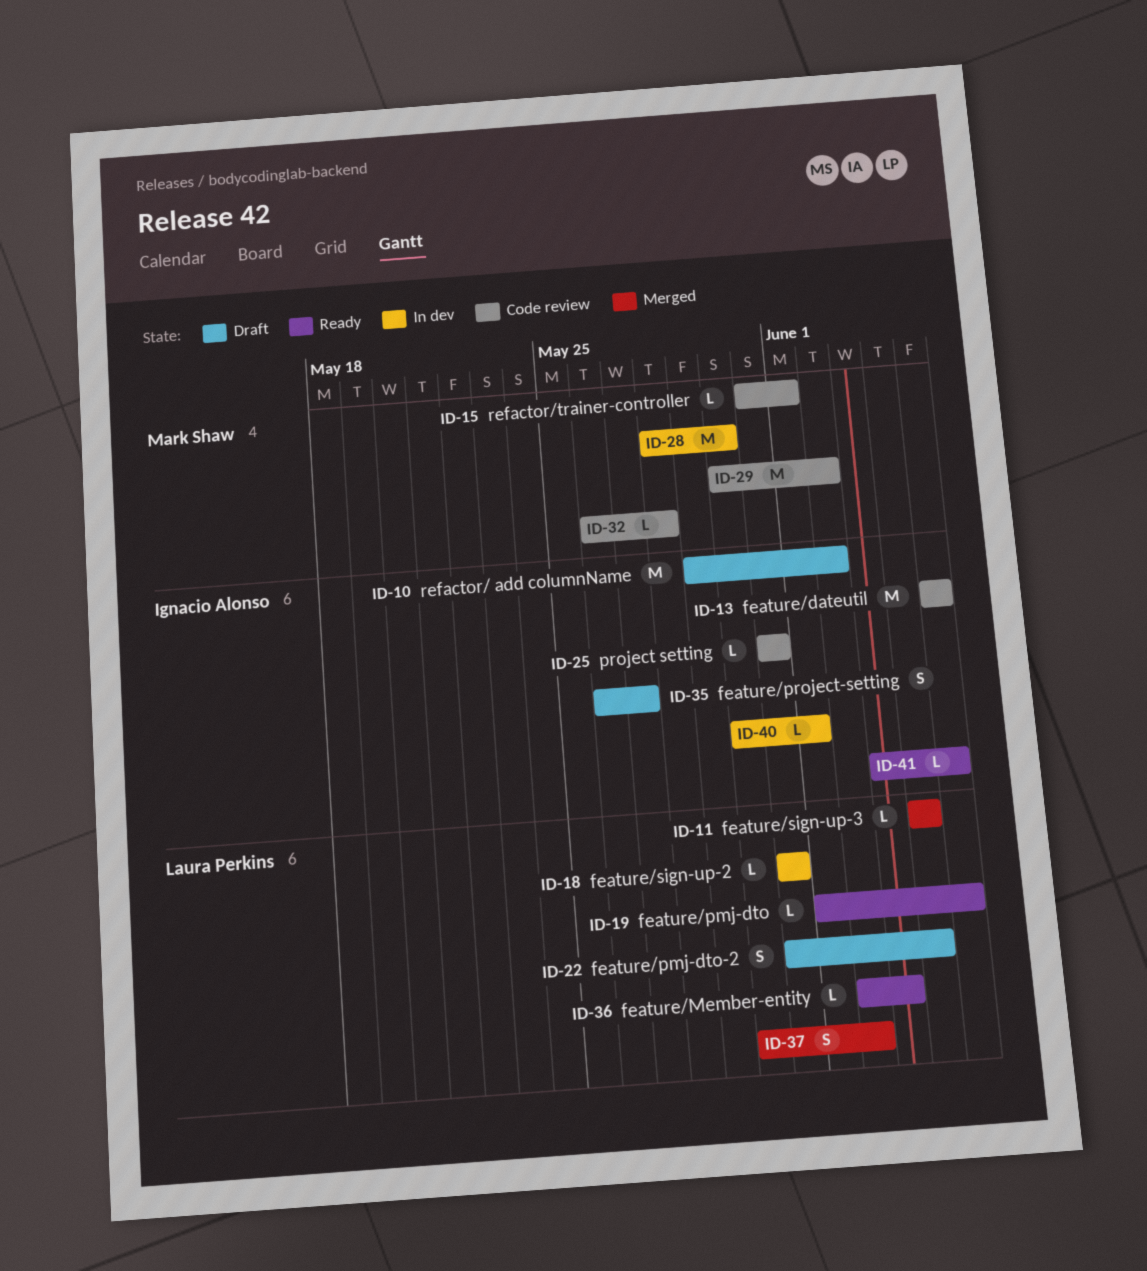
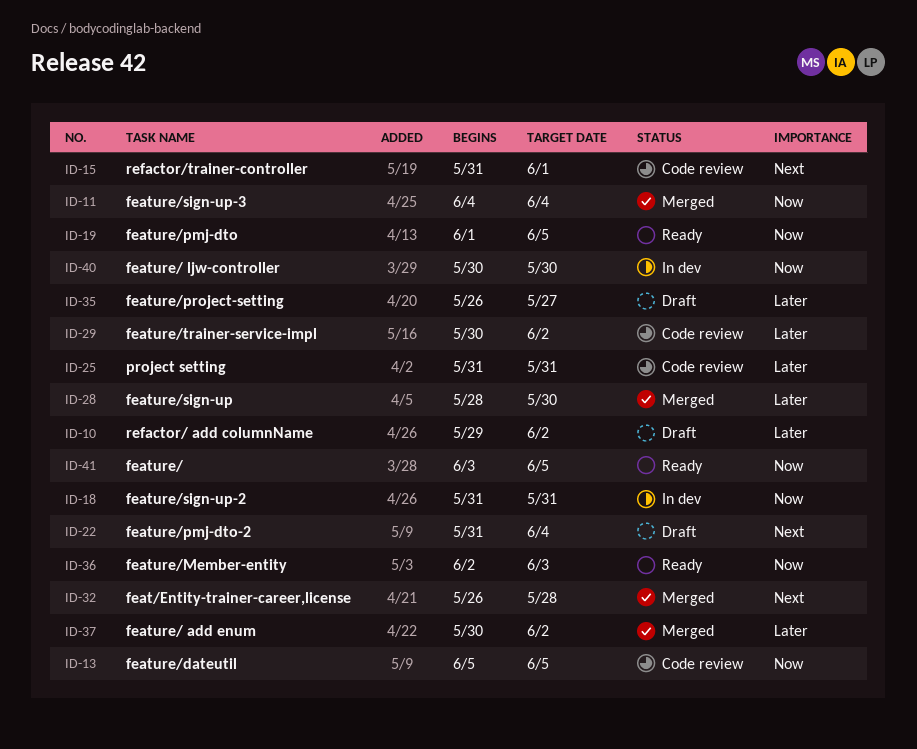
ID-28, status: In dev -> Merged
ID-32, status: Code review -> Merged
ID-40, due: Jun 1 -> May 30

